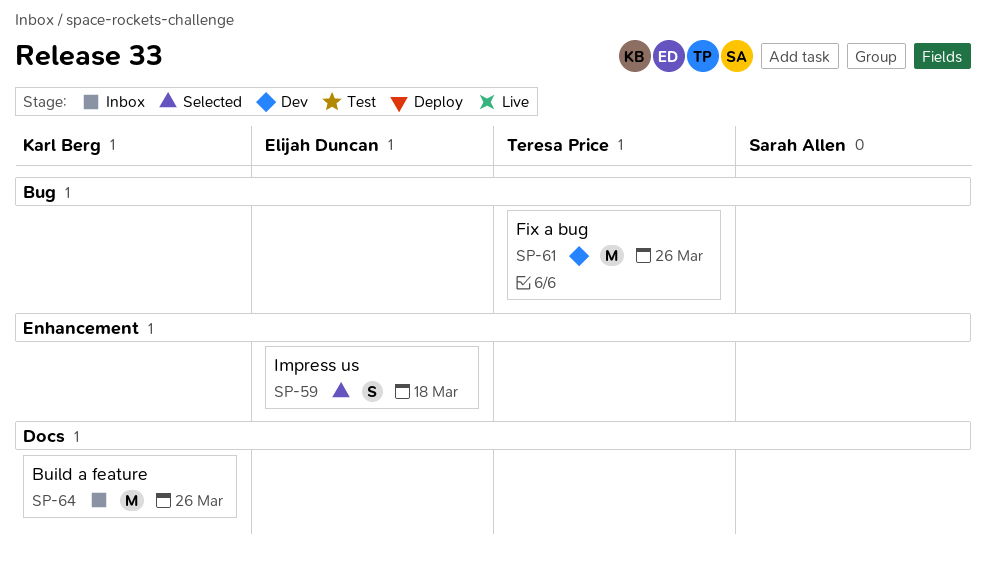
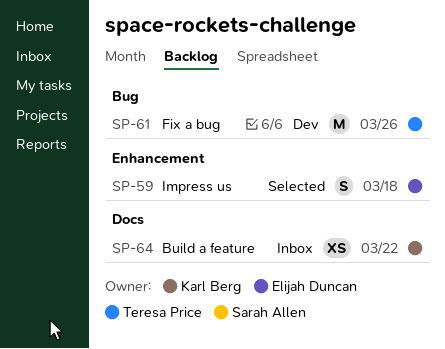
SP-64, estimate: M -> XS
SP-64, due: Mar 26 -> Mar 22

